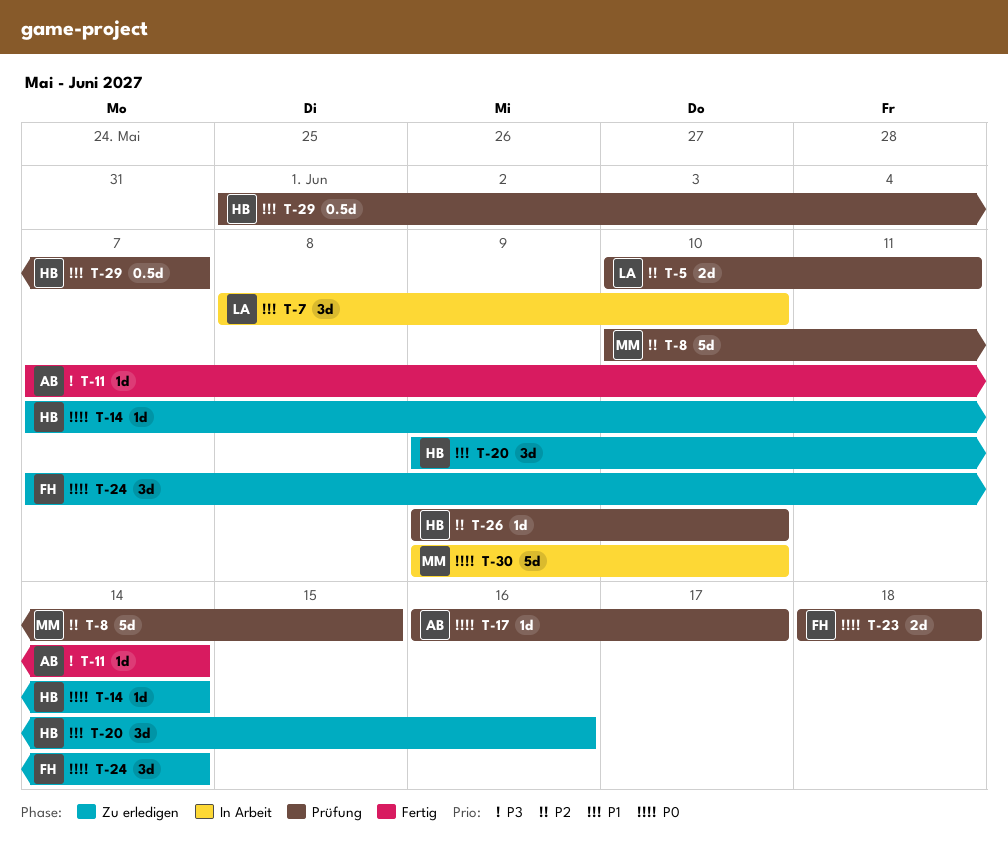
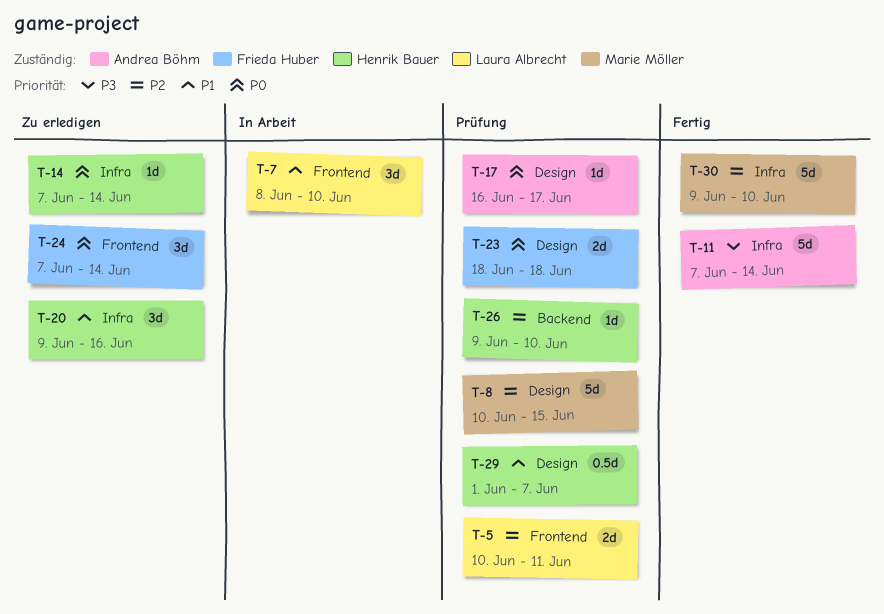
T-11, estimate: 1d -> 5d
T-30, status: In Arbeit -> Fertig
T-30, priority: P0 -> P2

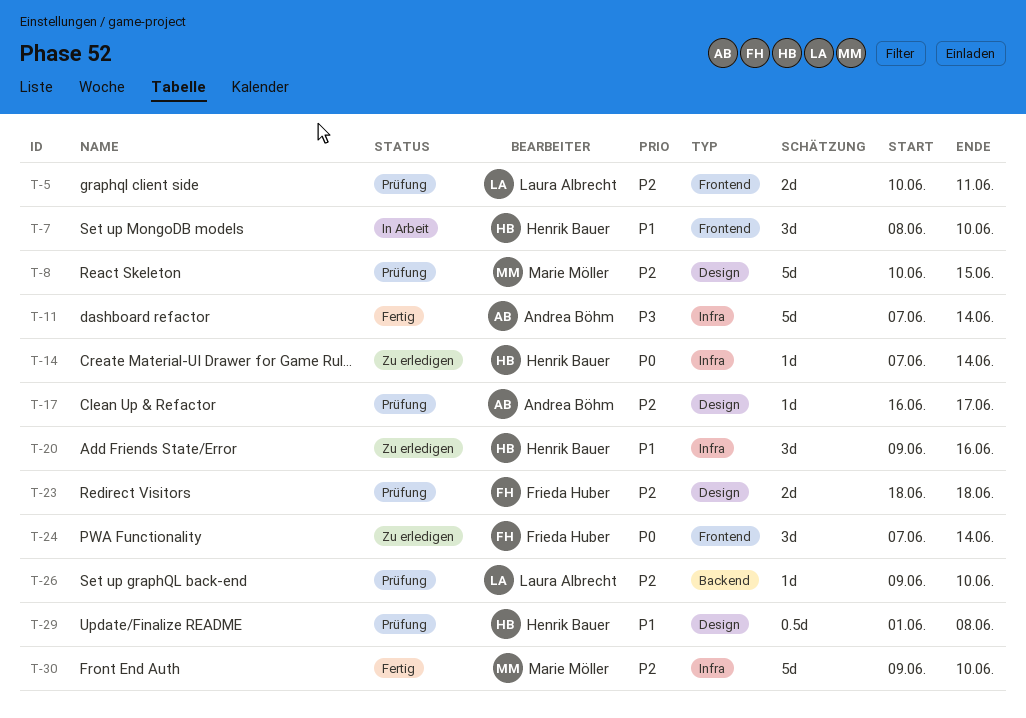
T-7, owner: Laura Albrecht -> Henrik Bauer
T-17, priority: P0 -> P2
T-23, priority: P0 -> P2
T-26, owner: Henrik Bauer -> Laura Albrecht
T-29, due: Jun 7 -> Jun 8

